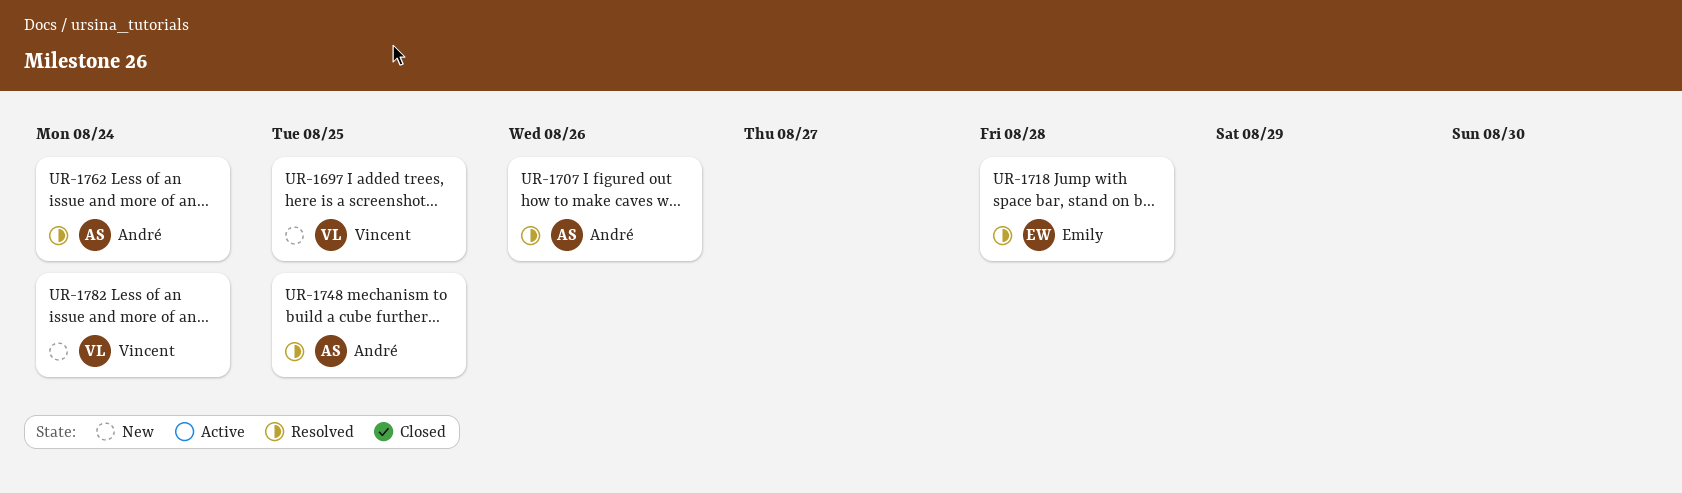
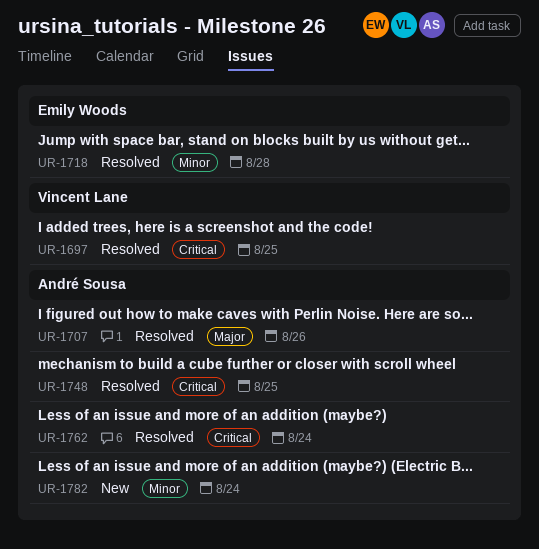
UR-1697, status: New -> Resolved
UR-1782, owner: Vincent Lane -> André Sousa

